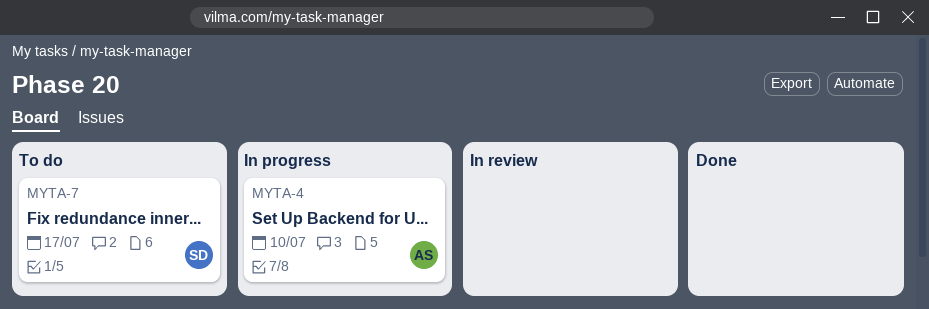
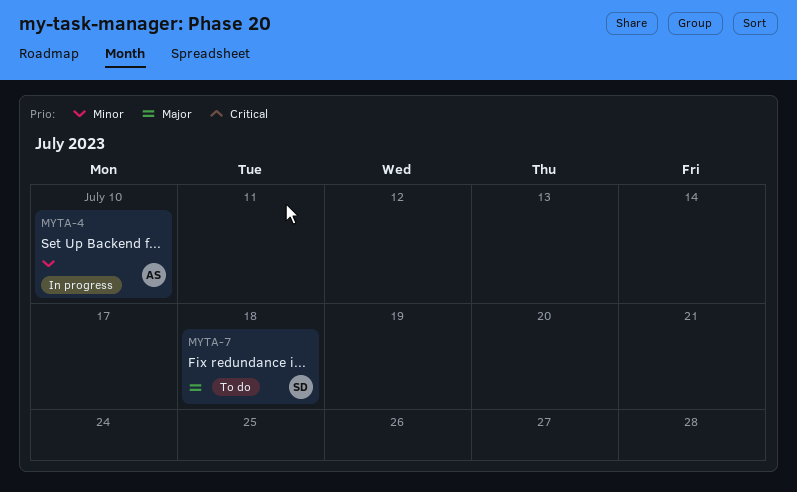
MYTA-7, due: Jul 17 -> Jul 18

